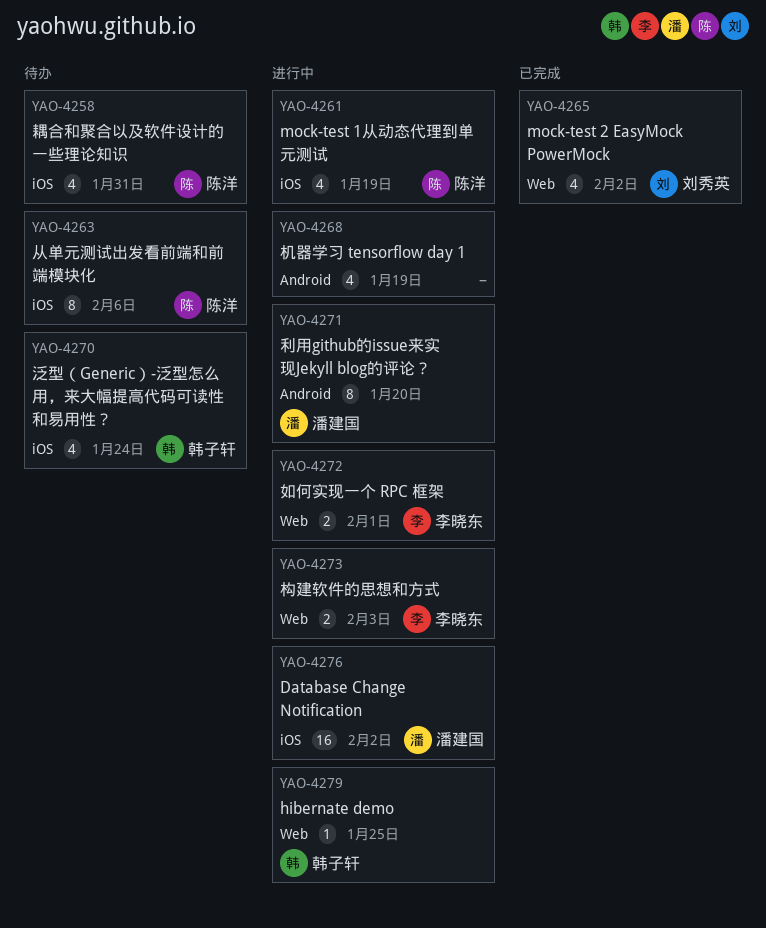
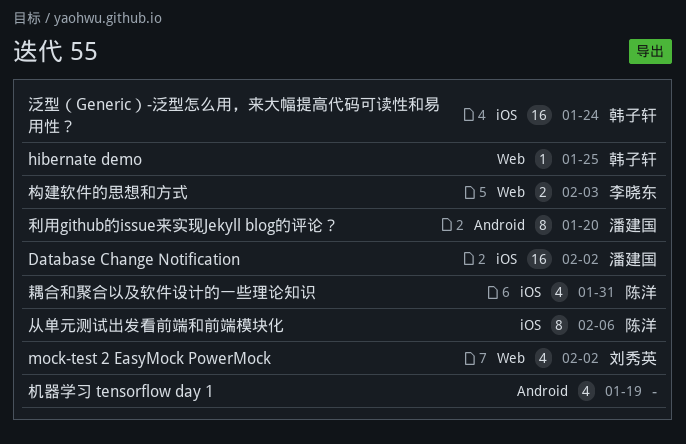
mock-test 1从动态代理到单元测试: present -> none
如何实现一个 RPC 框架: present -> none
泛型（Generic）-泛型怎么用，来大幅提高代码可读性和易用性？, estimate: 4 -> 16

